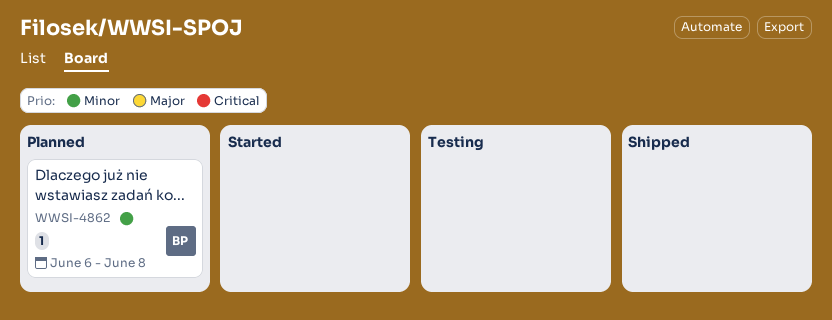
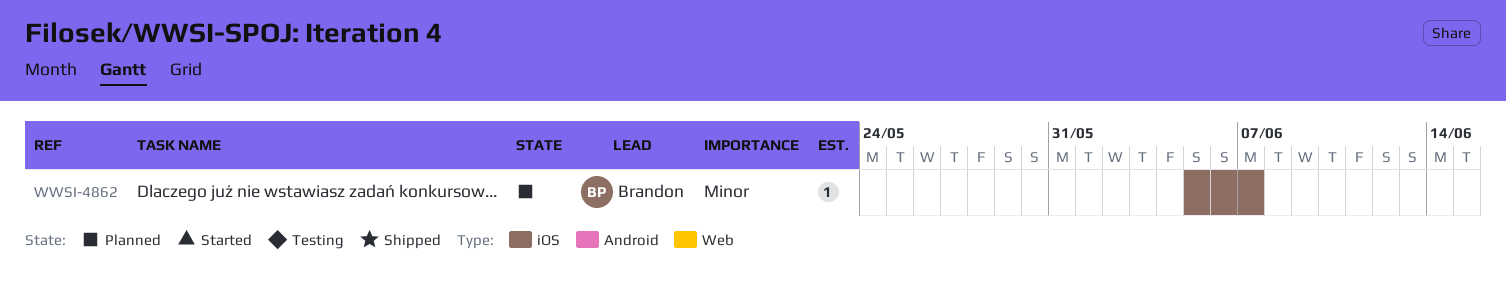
WWSI-4862, start: Jun 6 -> Jun 5
WWSI-4862, due: Jun 8 -> Jun 7

